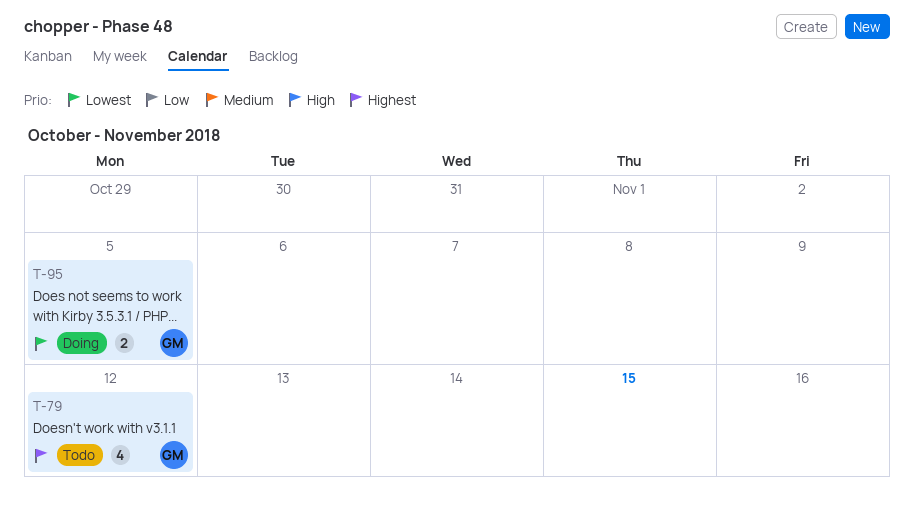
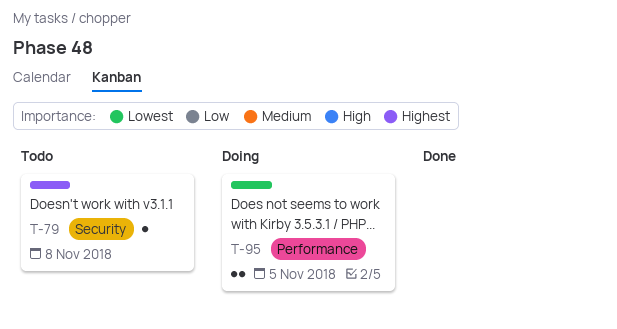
T-79, estimate: 4 -> 1
T-79, due: Nov 12 -> Nov 8

